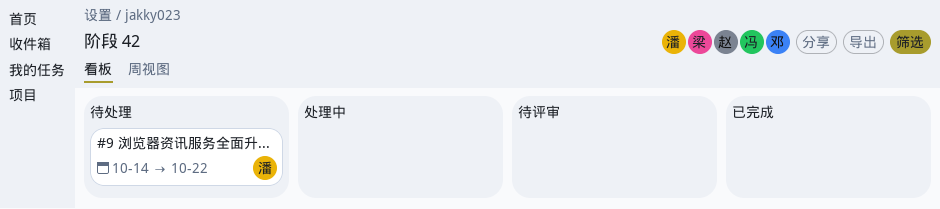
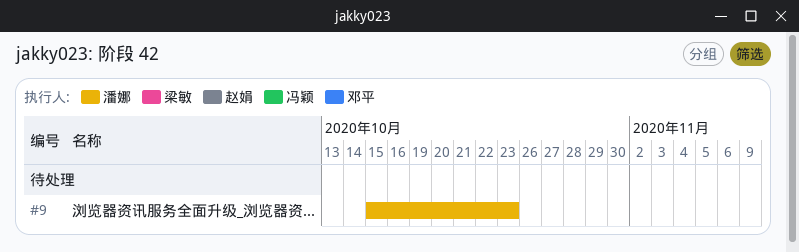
#9, start: Oct 14 -> Oct 15
#9, due: Oct 22 -> Oct 23

